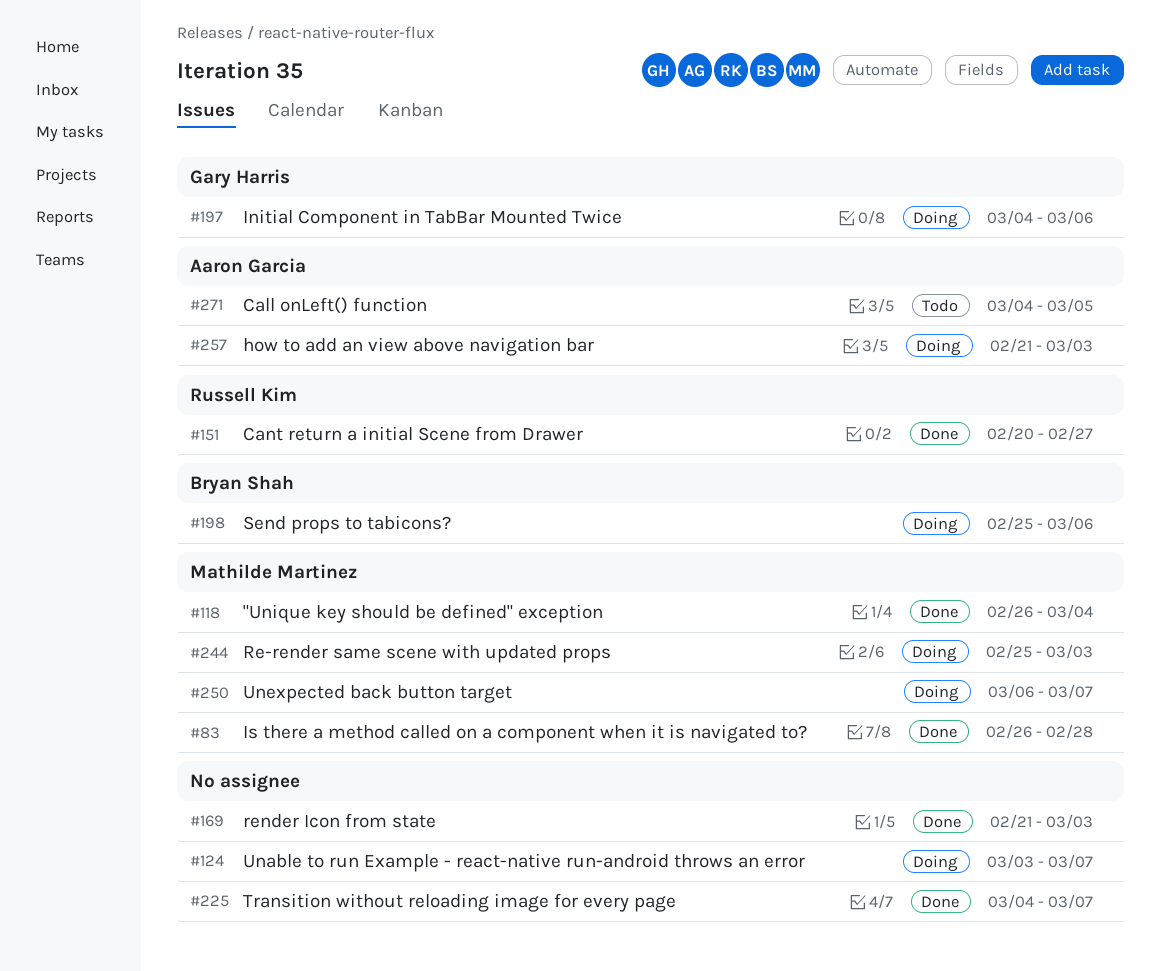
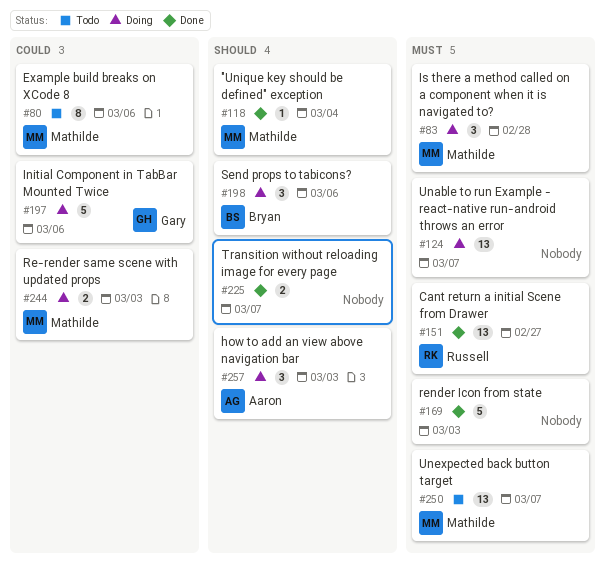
#80: none -> present
#83, status: Done -> Doing
#250, status: Doing -> Todo
#271: present -> none

